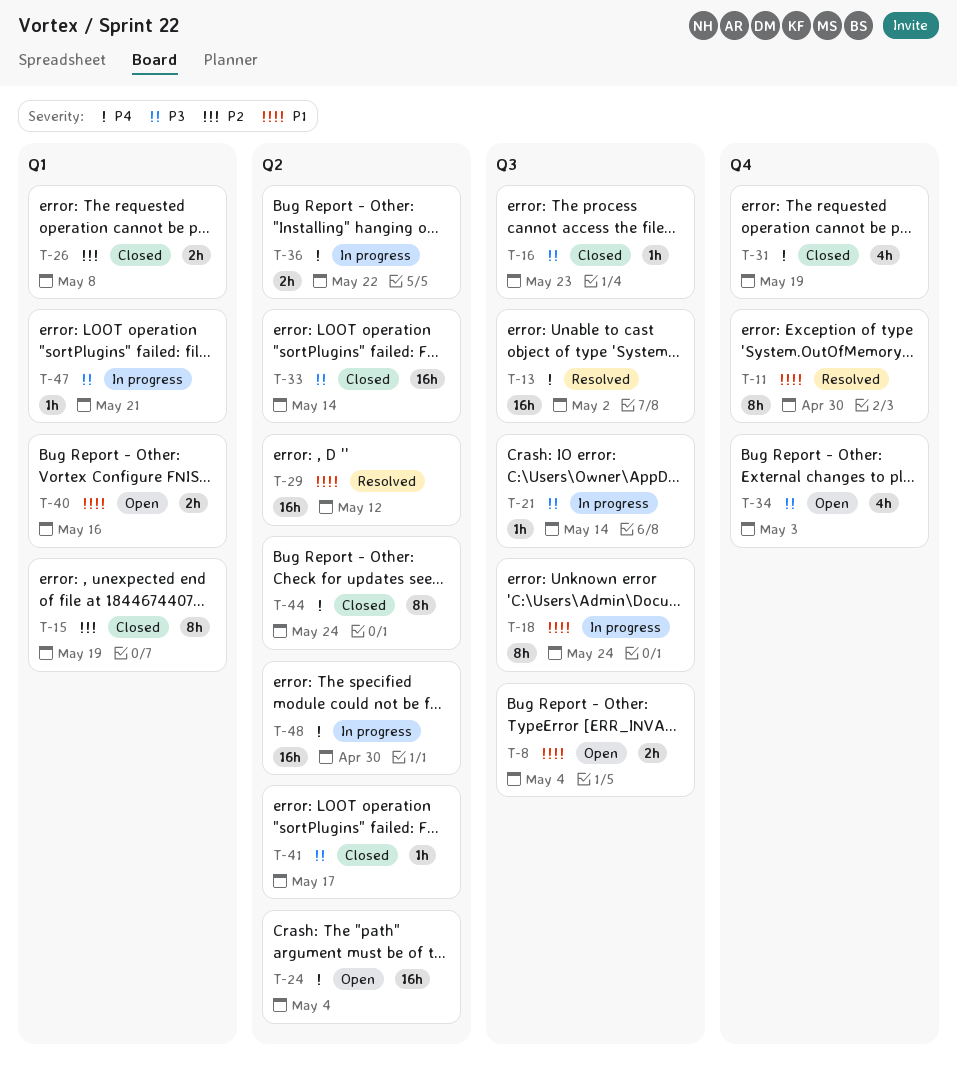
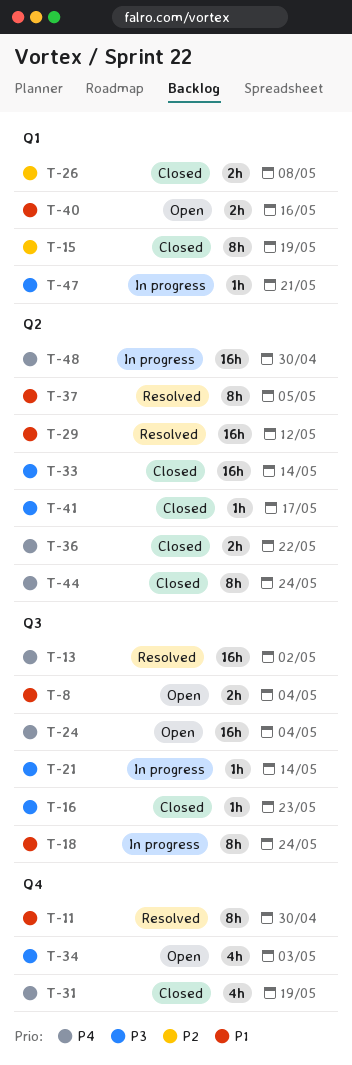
T-24, label: Q2 -> Q3
T-36, status: In progress -> Closed
T-37: none -> present

